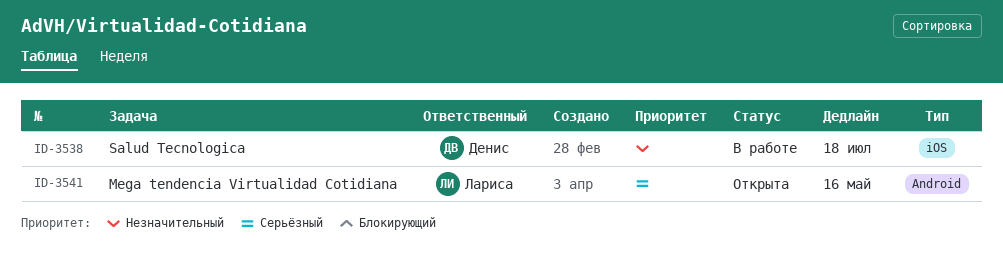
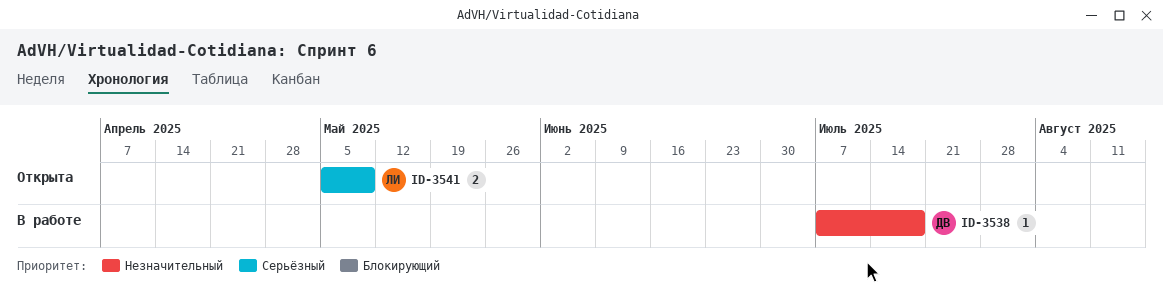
ID-3541, due: May 16 -> May 9

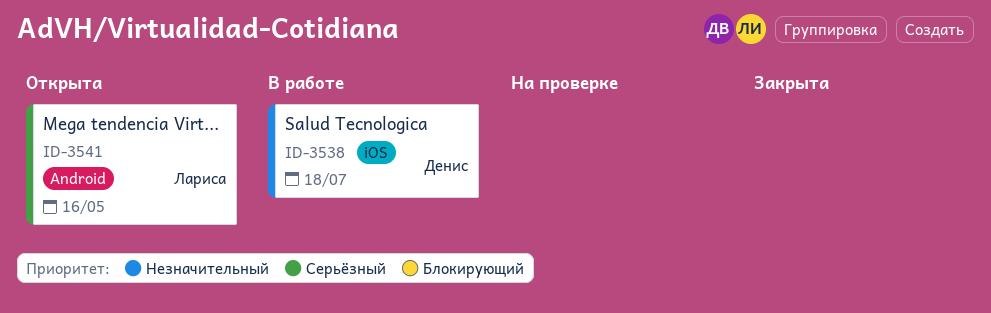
ID-3541, due: May 9 -> May 16

